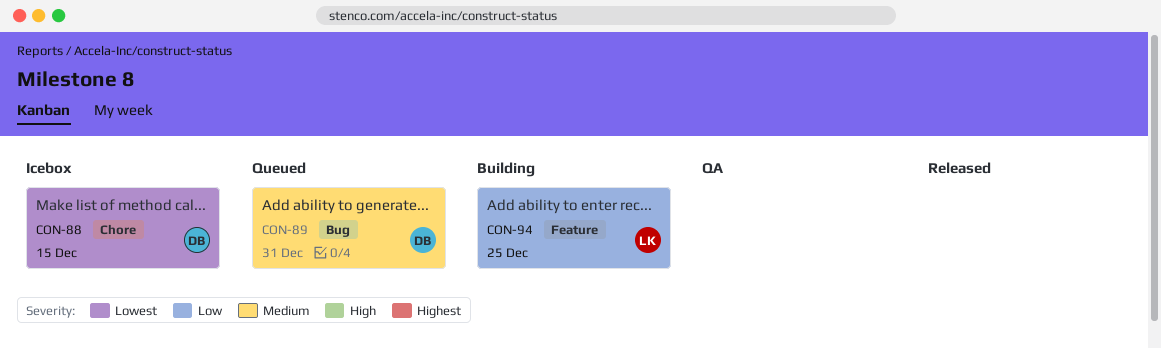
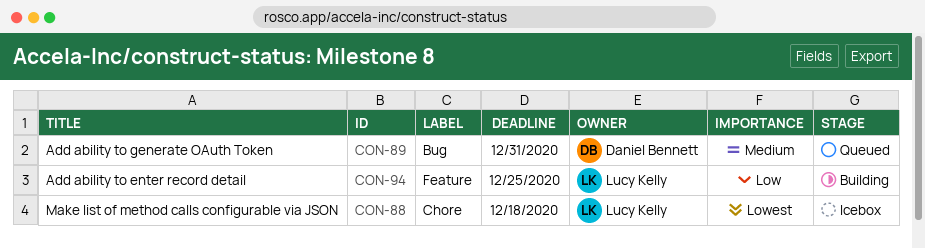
CON-88, owner: Daniel Bennett -> Lucy Kelly
CON-88, due: Dec 15 -> Dec 18

